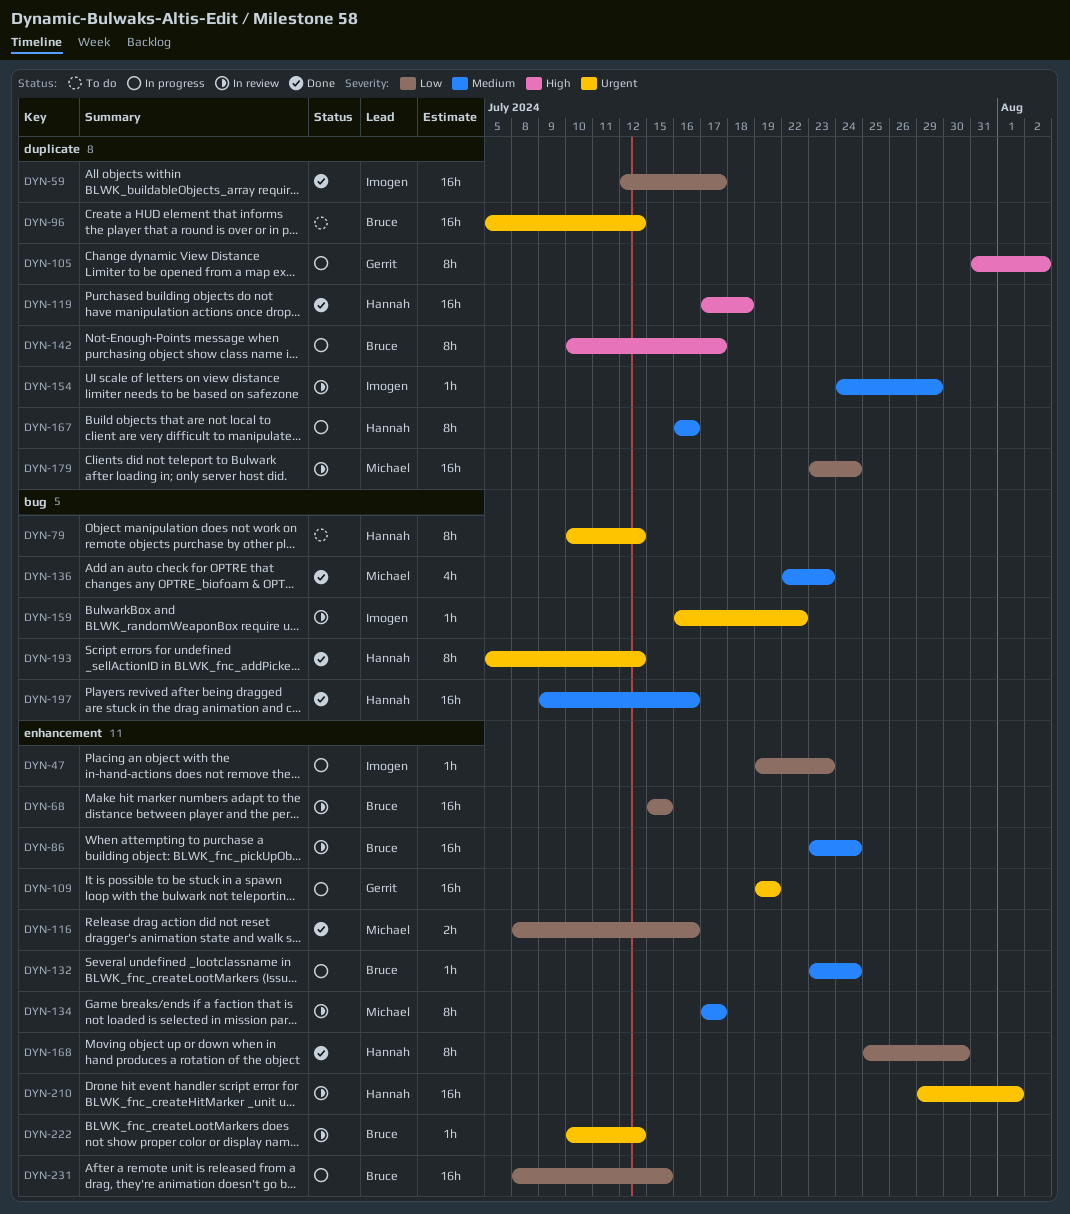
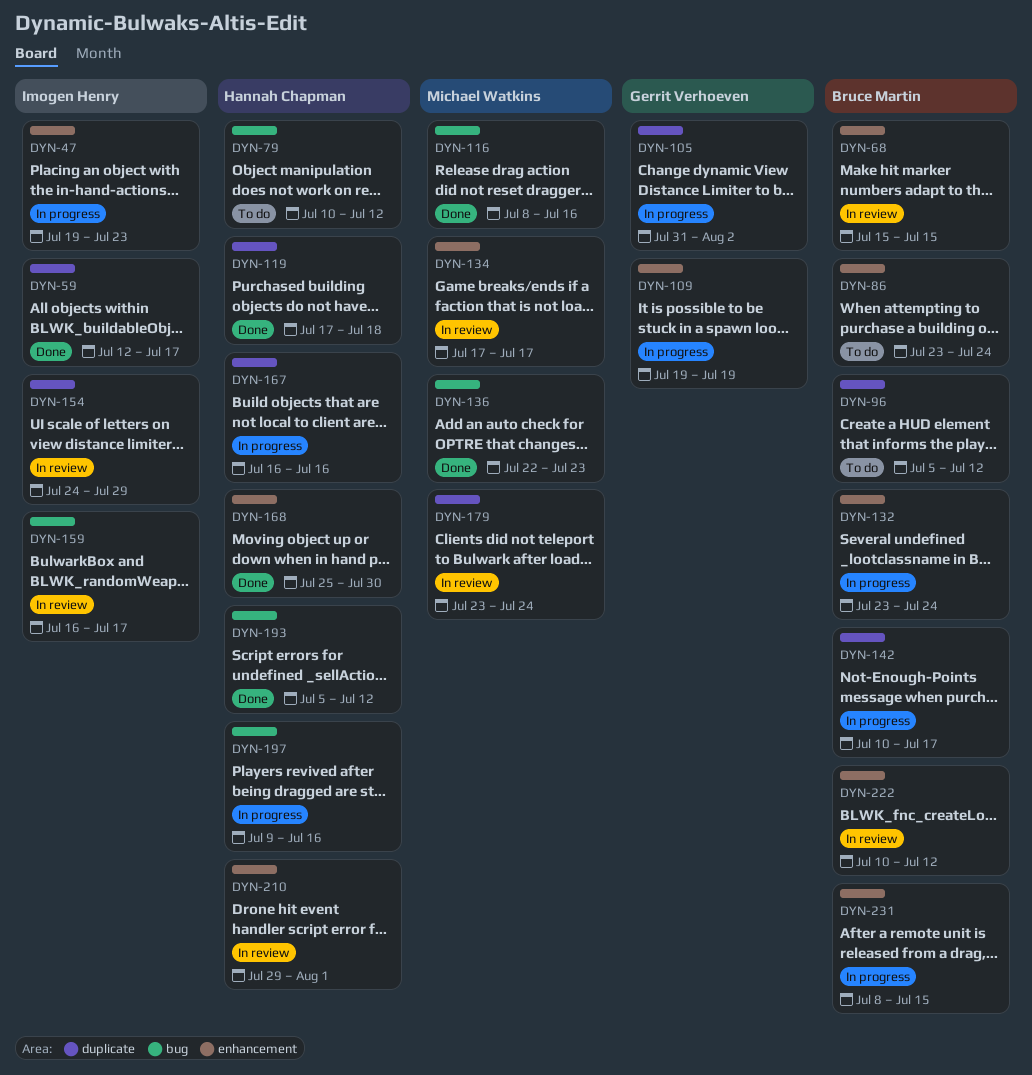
DYN-86, status: In review -> To do
DYN-116, label: enhancement -> bug
DYN-159, due: Jul 22 -> Jul 17
DYN-197, status: Done -> In progress

